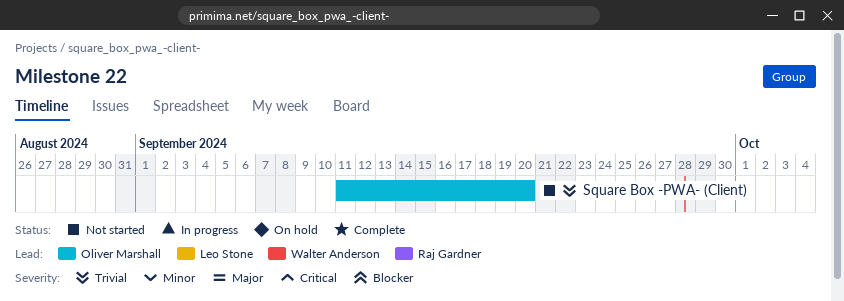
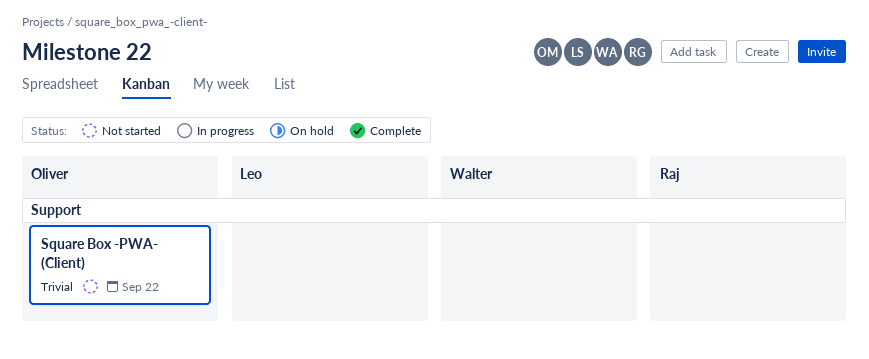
Square Box -PWA- (Client), due: Sep 20 -> Sep 22

